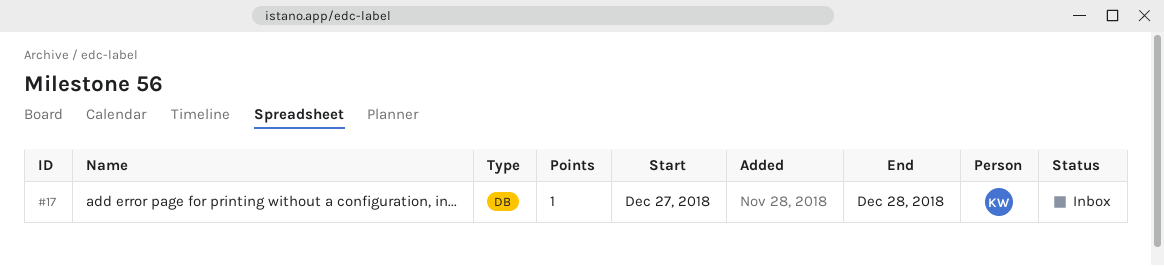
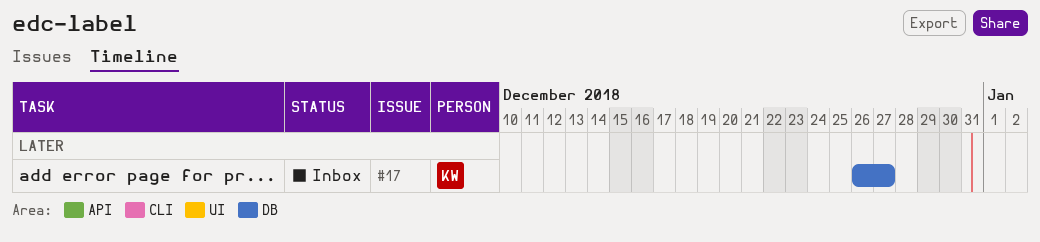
#17, start: Dec 27 -> Dec 26
#17, due: Dec 28 -> Dec 27

